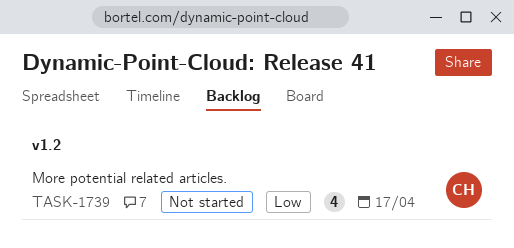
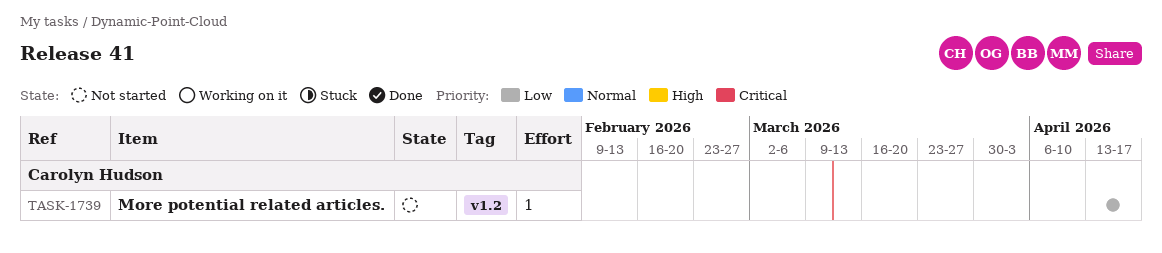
TASK-1739, estimate: 4 -> 1

